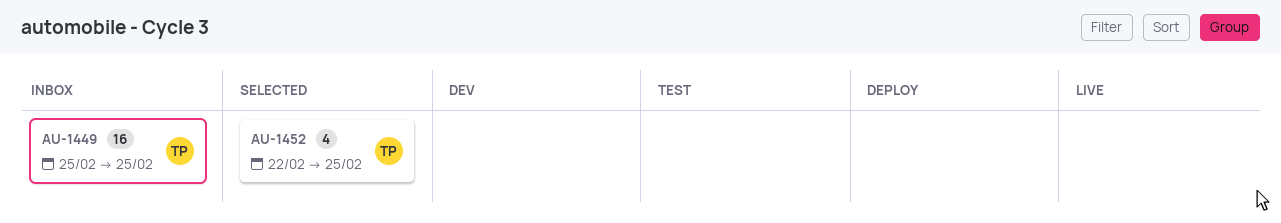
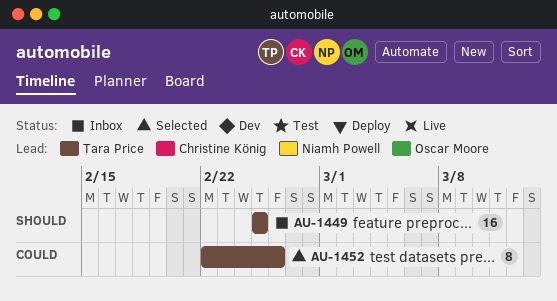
AU-1452, estimate: 4 -> 8
AU-1452, due: Feb 25 -> Feb 26

